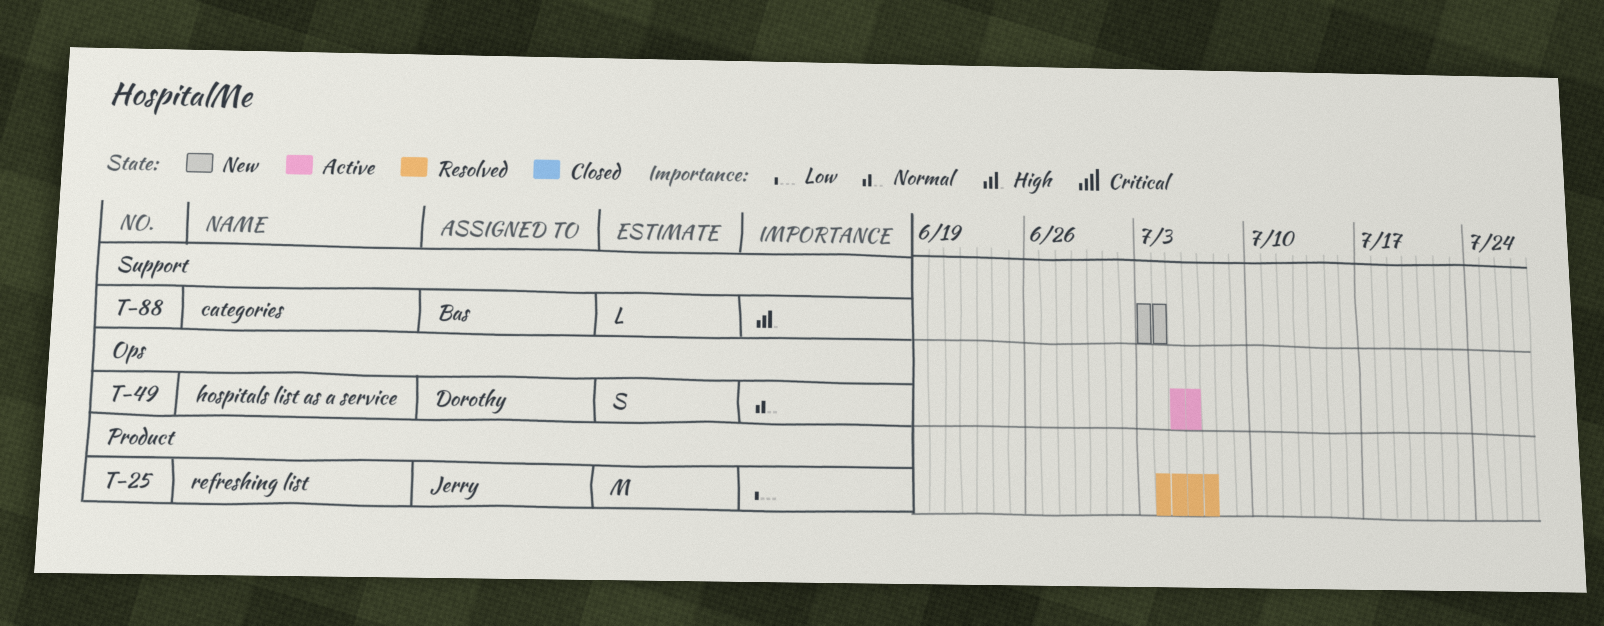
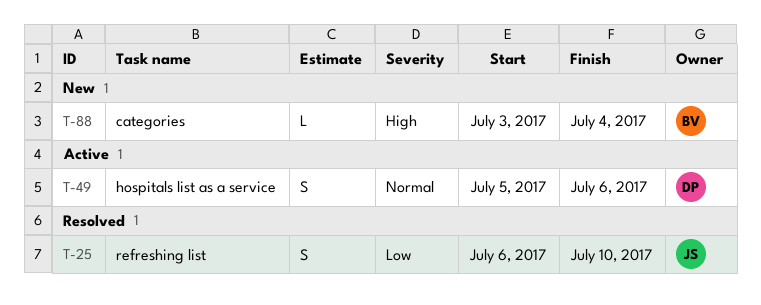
T-25, estimate: M -> S
T-25, start: Jul 4 -> Jul 6
T-25, due: Jul 7 -> Jul 10

